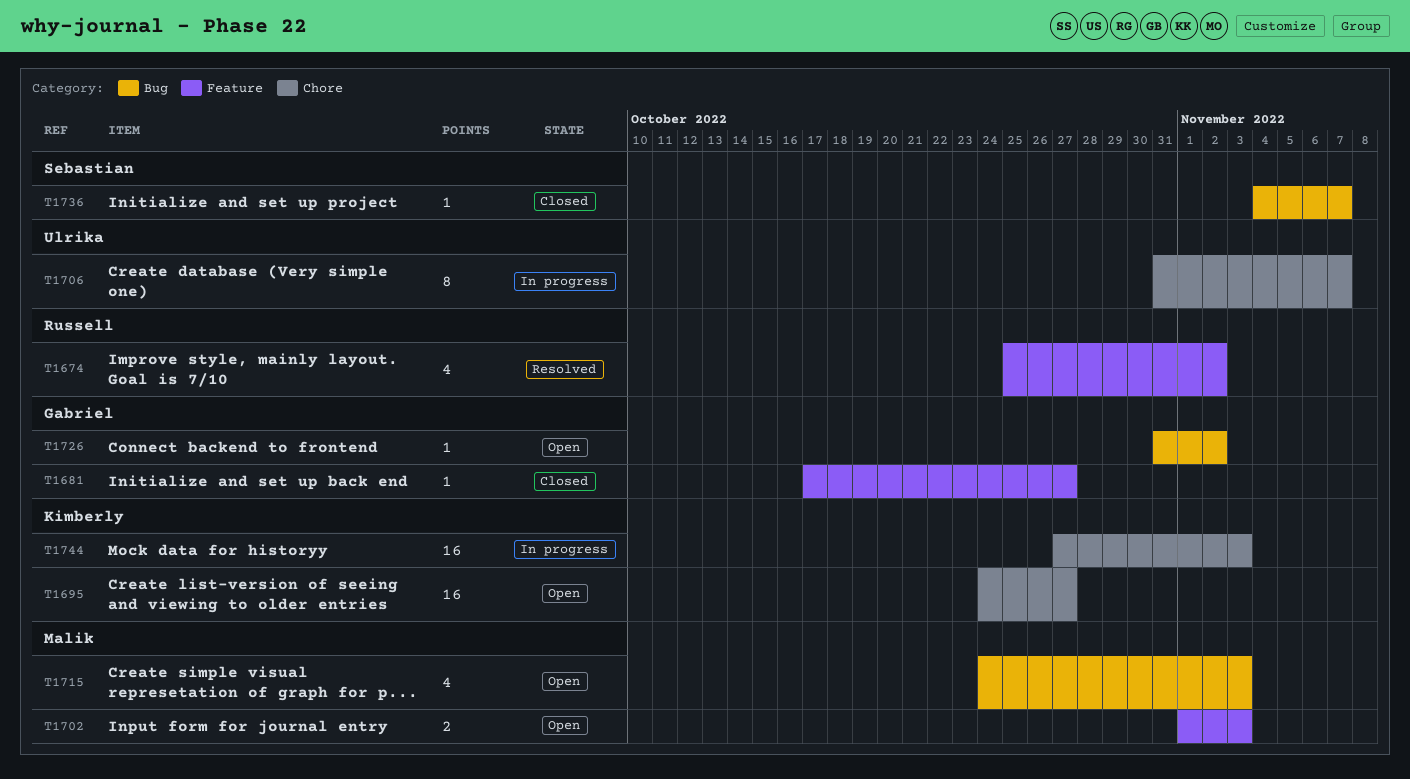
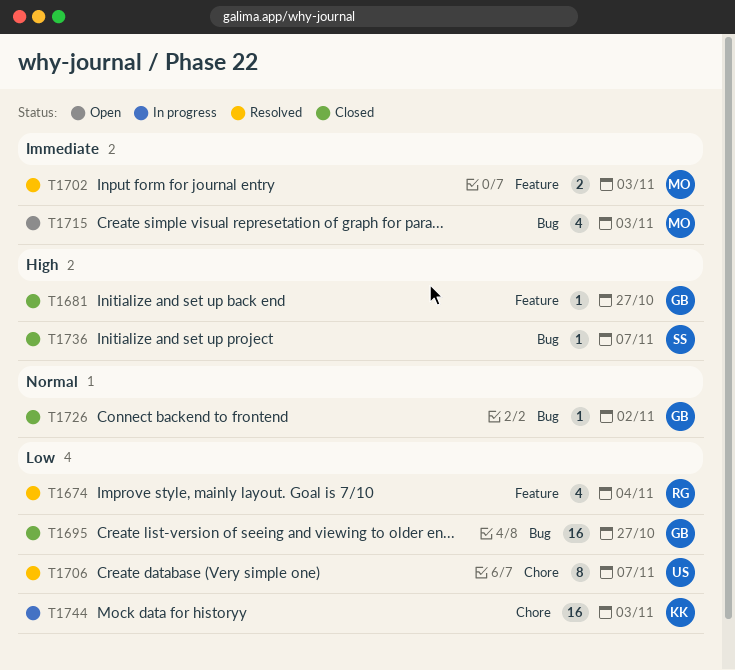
T1674, due: Nov 2 -> Nov 4
T1695, status: Open -> Closed
T1695, owner: Kimberly -> Gabriel
T1695, label: Chore -> Bug
T1702, status: Open -> Resolved
T1706, status: In progress -> Resolved
T1726, status: Open -> Closed

